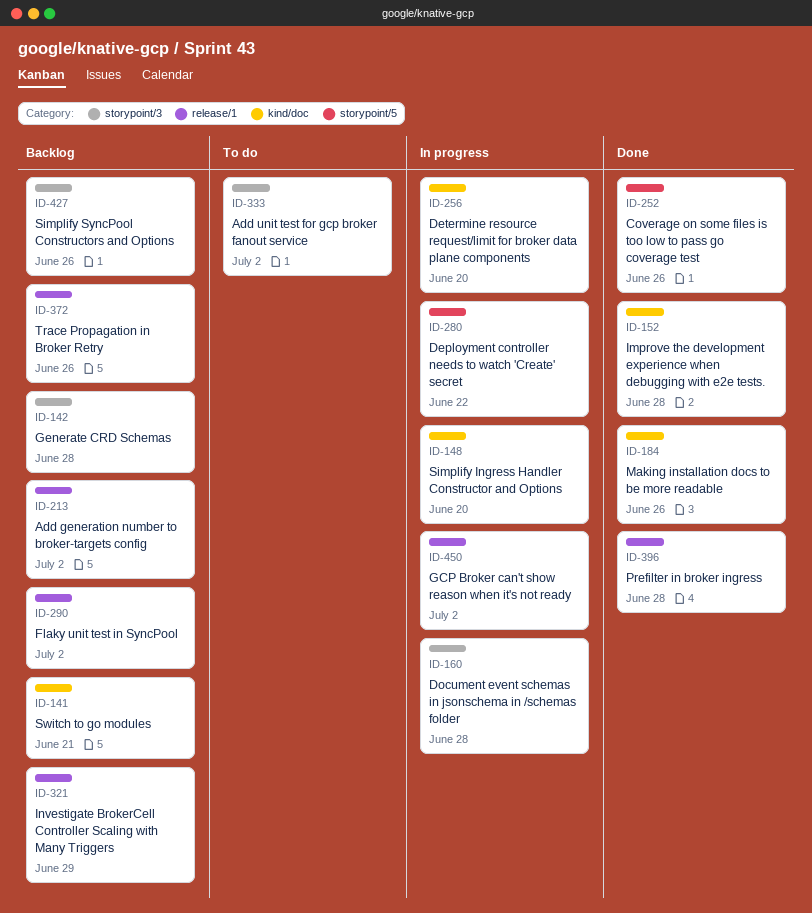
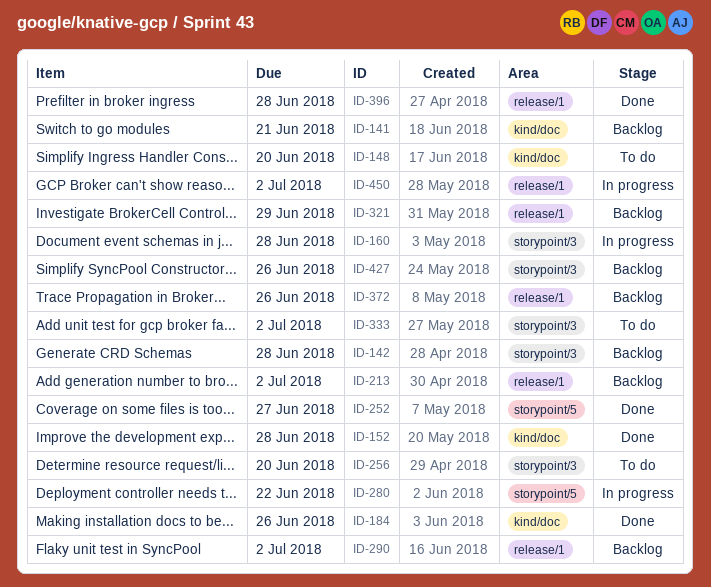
ID-148, status: In progress -> To do
ID-252, due: Jun 26 -> Jun 27
ID-256, status: In progress -> To do
ID-256, label: kind/doc -> storypoint/3

